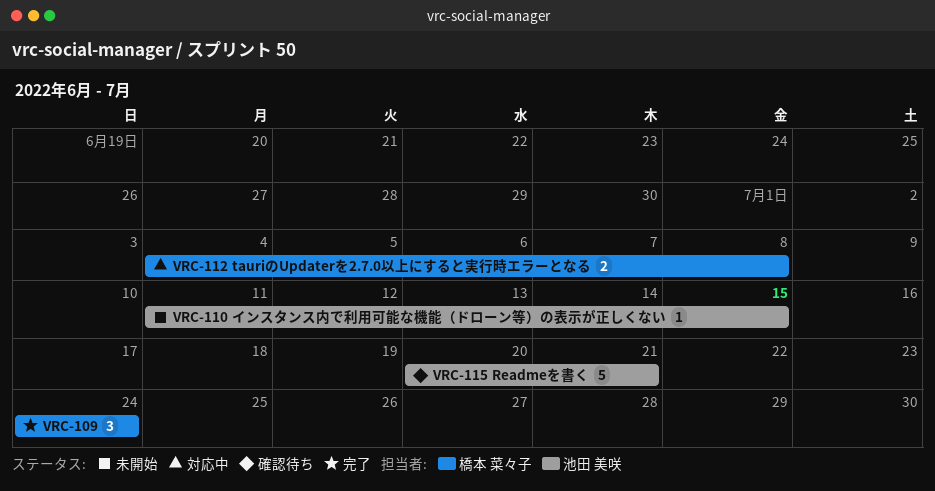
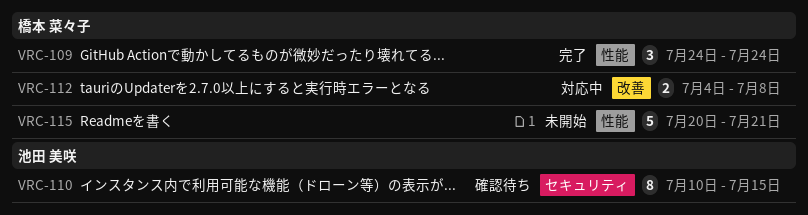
VRC-110, status: 未開始 -> 確認待ち
VRC-110, estimate: 1 -> 8
VRC-110, start: Jul 11 -> Jul 10
VRC-115, status: 確認待ち -> 未開始
VRC-115, owner: 池田 美咲 -> 橋本 菜々子

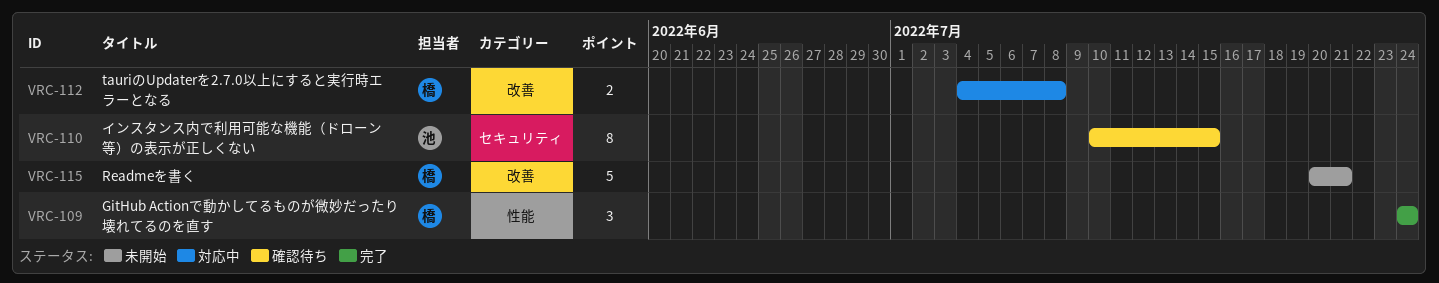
VRC-115, label: 性能 -> 改善

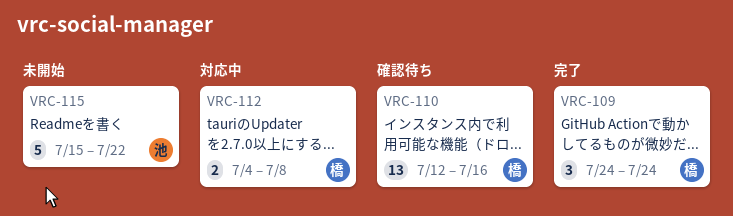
VRC-110, owner: 池 -> 橋
VRC-110, estimate: 8 -> 13
VRC-110, start: Jul 10 -> Jul 12
VRC-110, due: Jul 15 -> Jul 16
VRC-115, owner: 橋 -> 池
VRC-115, start: Jul 20 -> Jul 15
VRC-115, due: Jul 21 -> Jul 22

